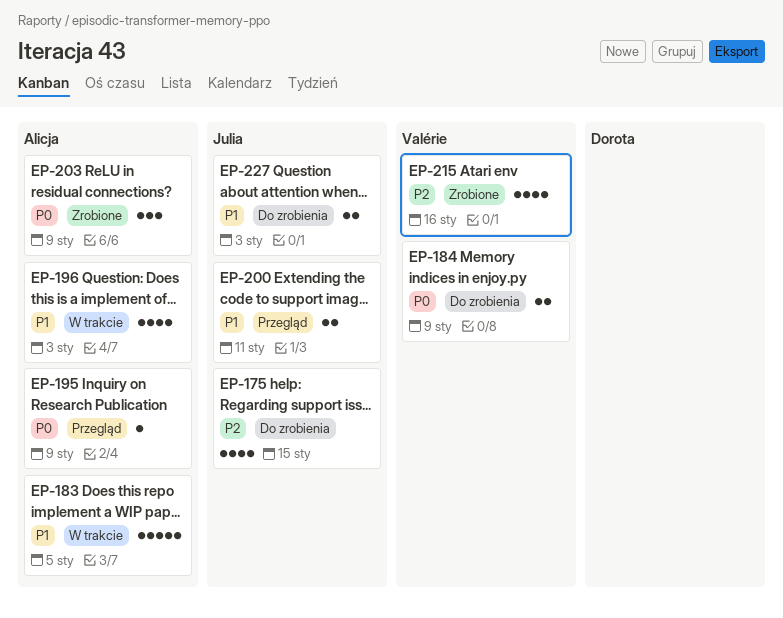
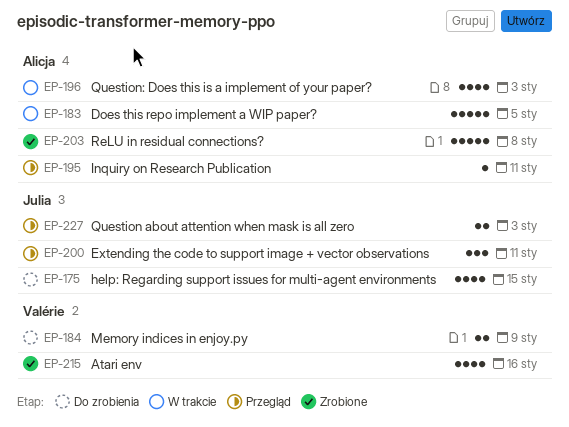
EP-195, due: Jan 9 -> Jan 11
EP-200, estimate: 2 -> 3
EP-203, estimate: 3 -> 5
EP-203, due: Jan 9 -> Jan 8
EP-227, status: Do zrobienia -> Przegląd

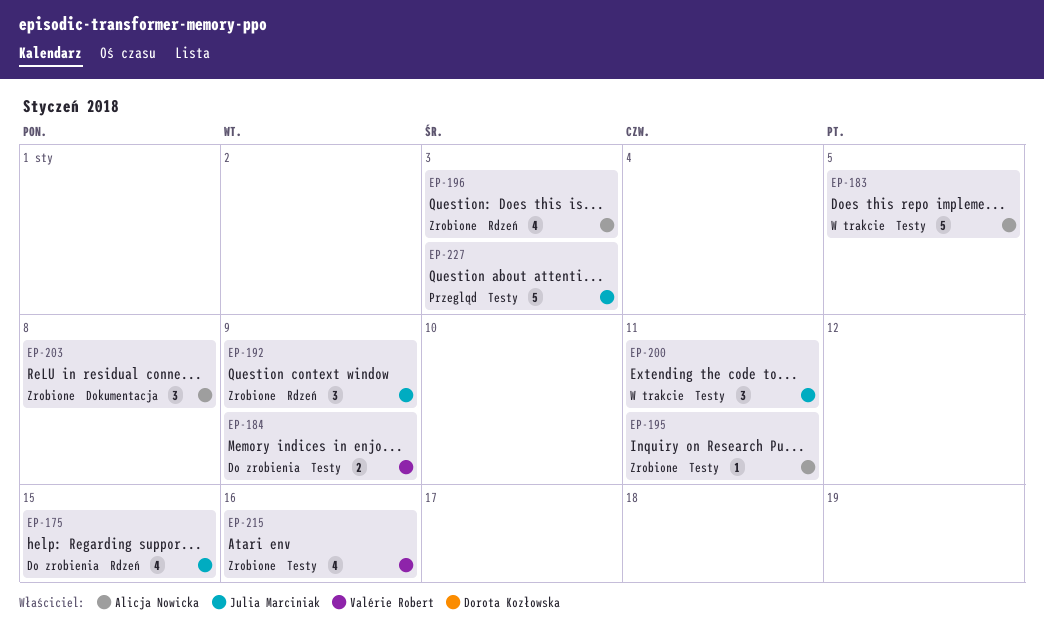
EP-192: none -> present
EP-195, status: Przegląd -> Zrobione
EP-196, status: W trakcie -> Zrobione
EP-200, status: Przegląd -> W trakcie
EP-203, estimate: 5 -> 3
EP-227, estimate: 2 -> 5

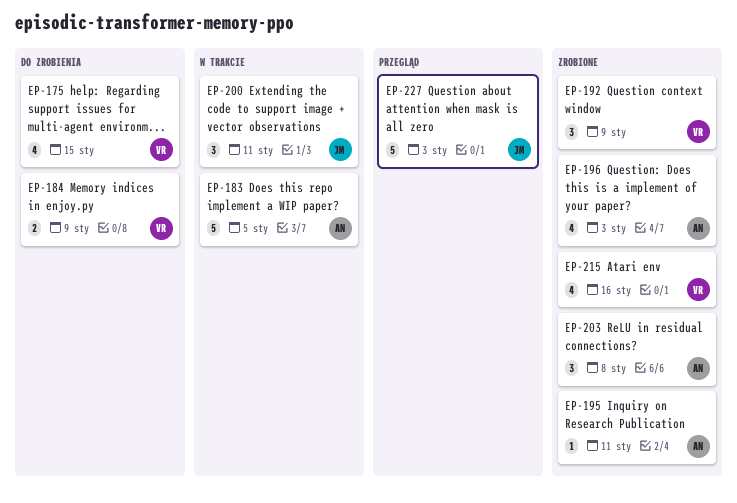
EP-175, owner: Julia Marciniak -> Valérie Robert
EP-192, owner: Julia Marciniak -> Valérie Robert

